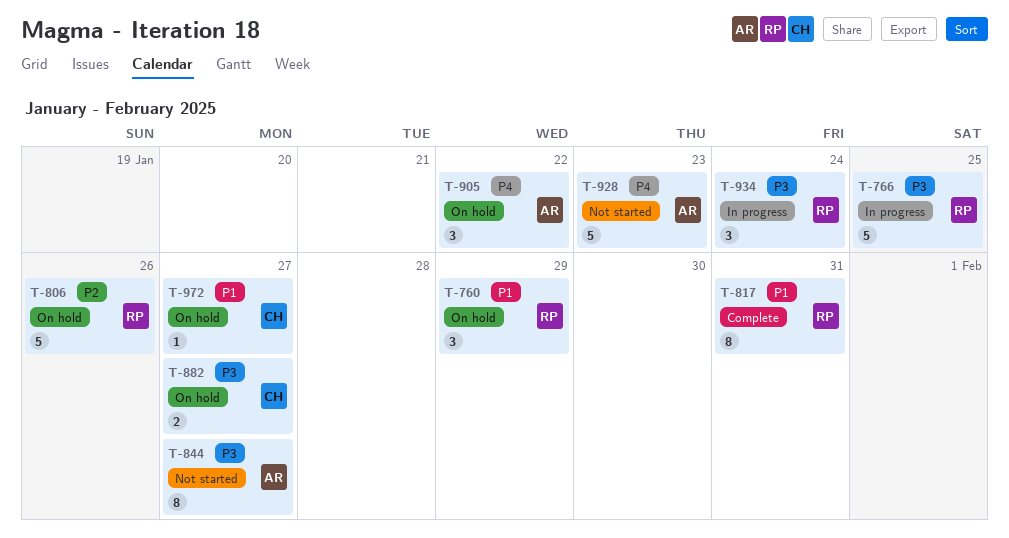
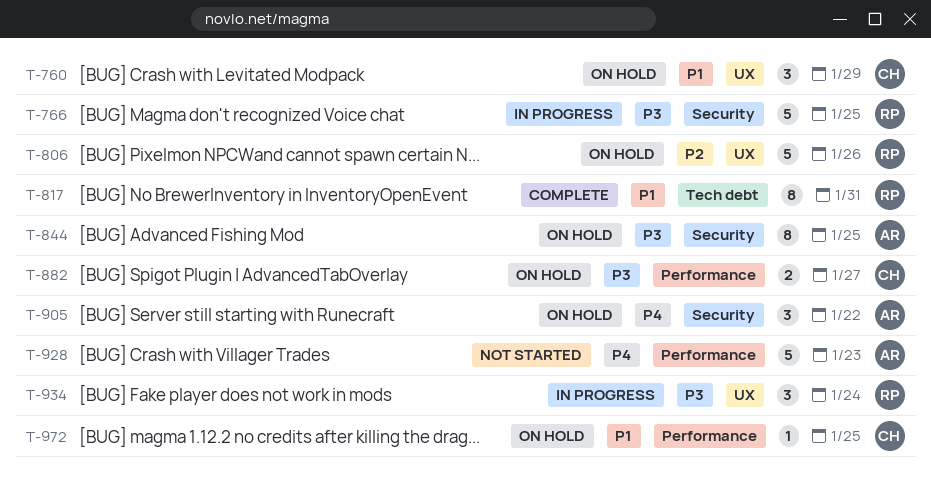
T-760, owner: RP -> CH
T-844, status: Not started -> On hold
T-844, due: Jan 27 -> Jan 25
T-972, due: Jan 27 -> Jan 25

